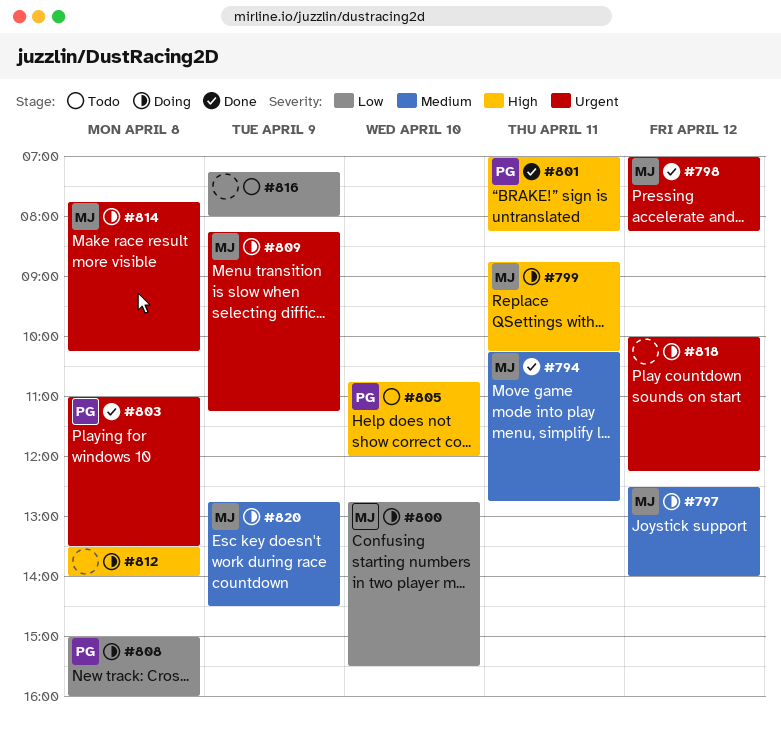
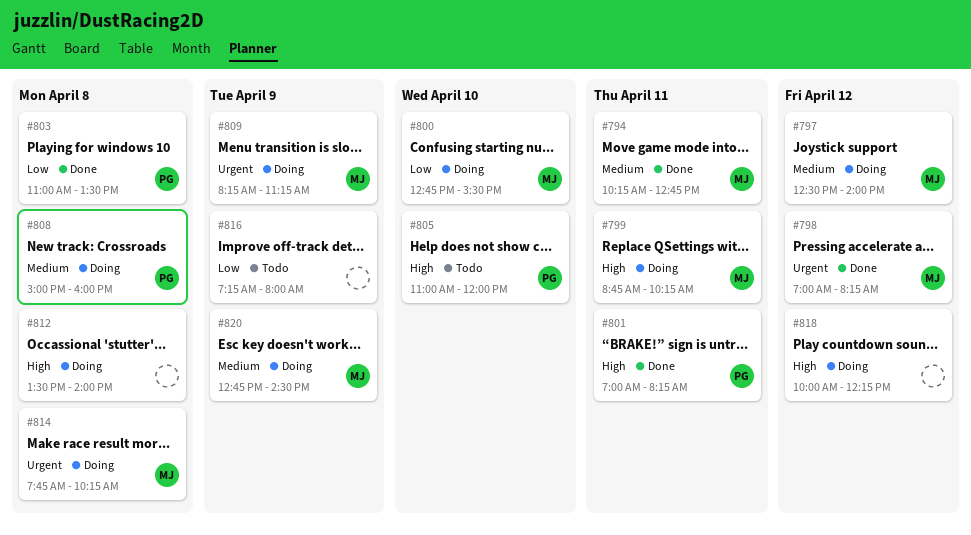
#803, priority: Urgent -> Low
#805, begins: 10:45 -> 11:00
#808, priority: Low -> Medium
#818, priority: Urgent -> High

